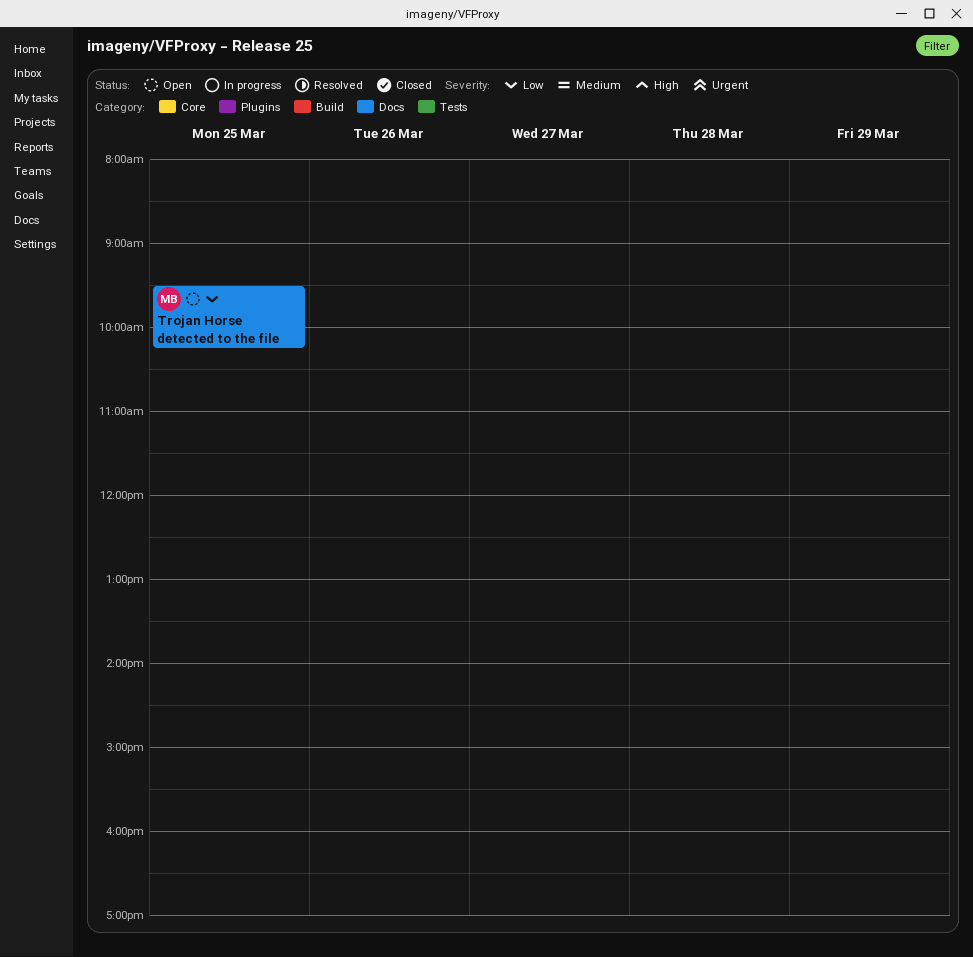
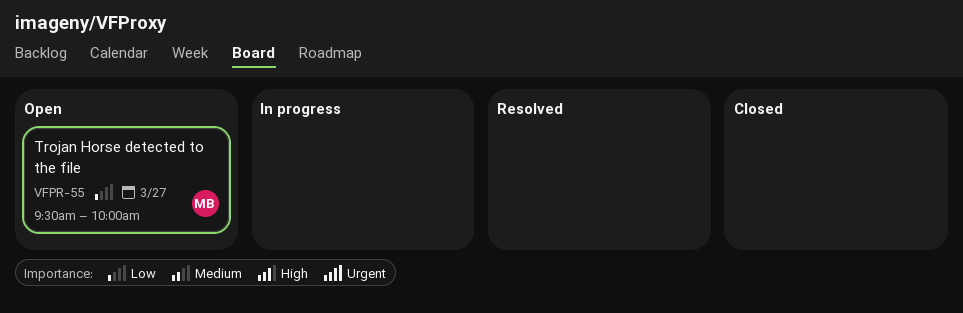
Trojan Horse detected to the file, day: Mar 25 -> Mar 27
Trojan Horse detected to the file, ends: 10:15 -> 10:00

